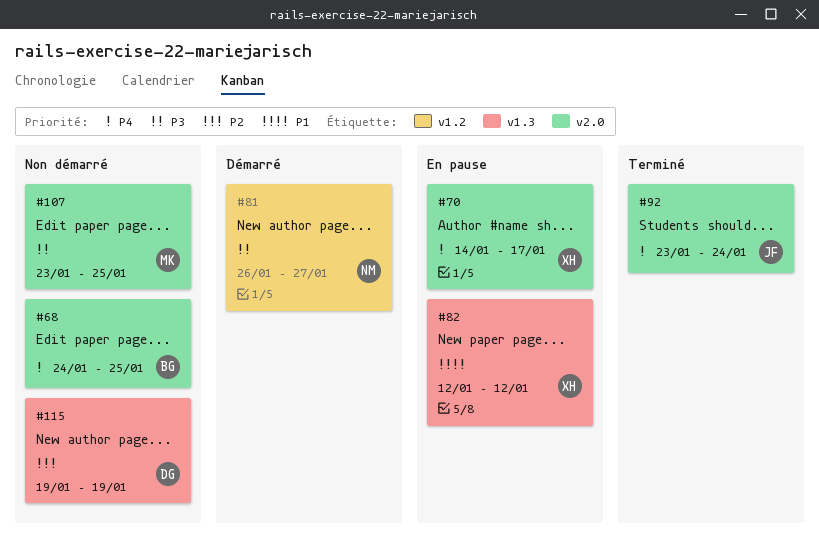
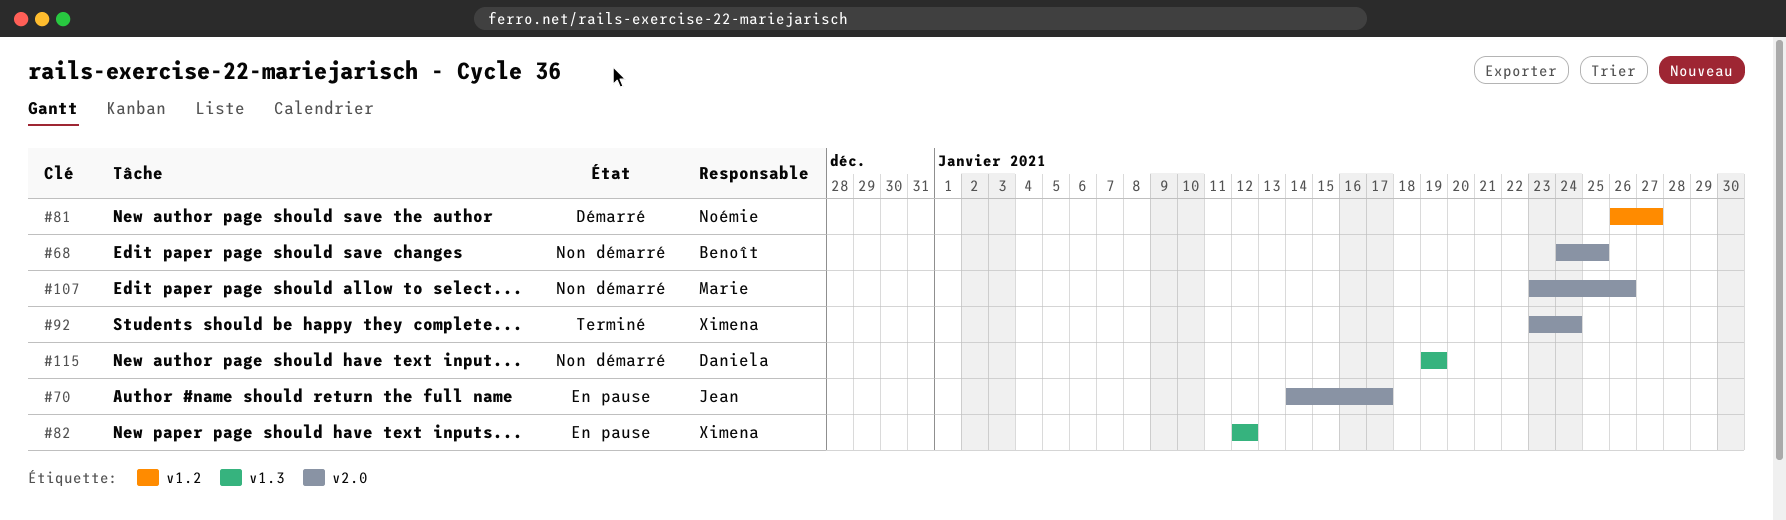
#70, owner: Ximena -> Jean
#92, owner: Jean -> Ximena
#107, due: Jan 25 -> Jan 26

